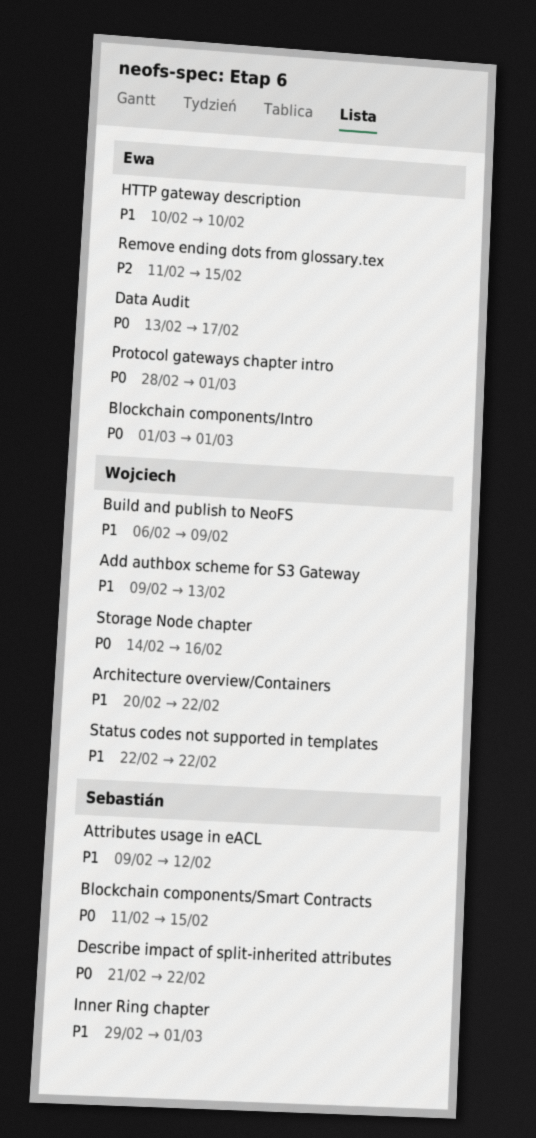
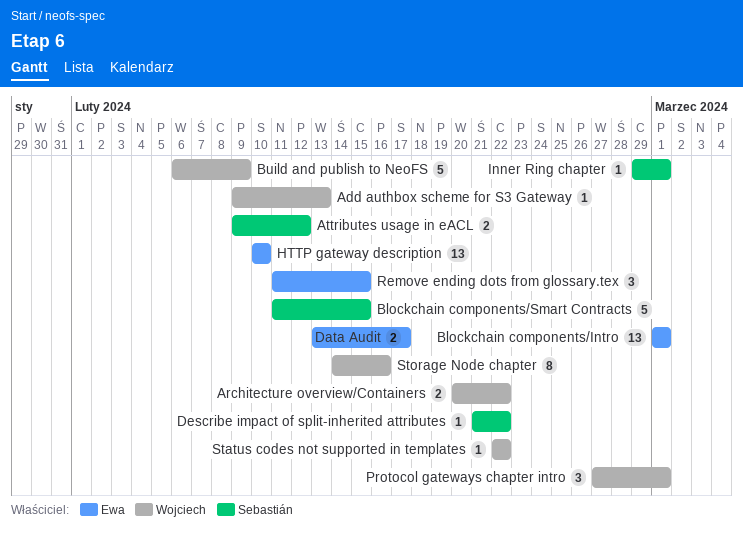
Protocol gateways chapter intro, owner: Ewa -> Wojciech
Protocol gateways chapter intro, start: Feb 28 -> Feb 27

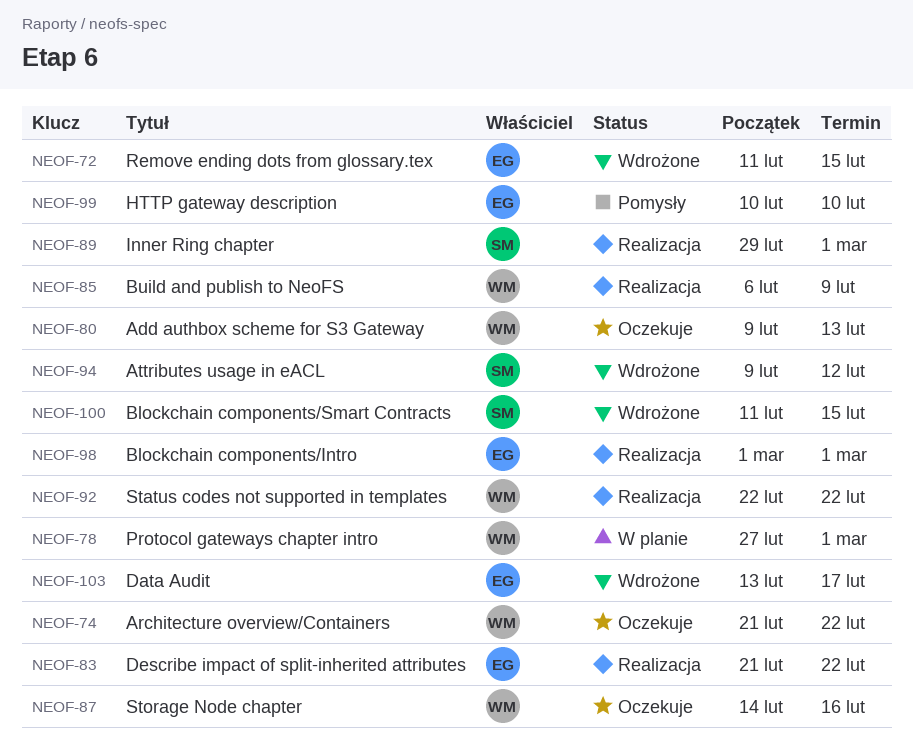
Architecture overview/Containers, start: Feb 20 -> Feb 21
Describe impact of split-inherited attributes, owner: Sebastián -> Ewa

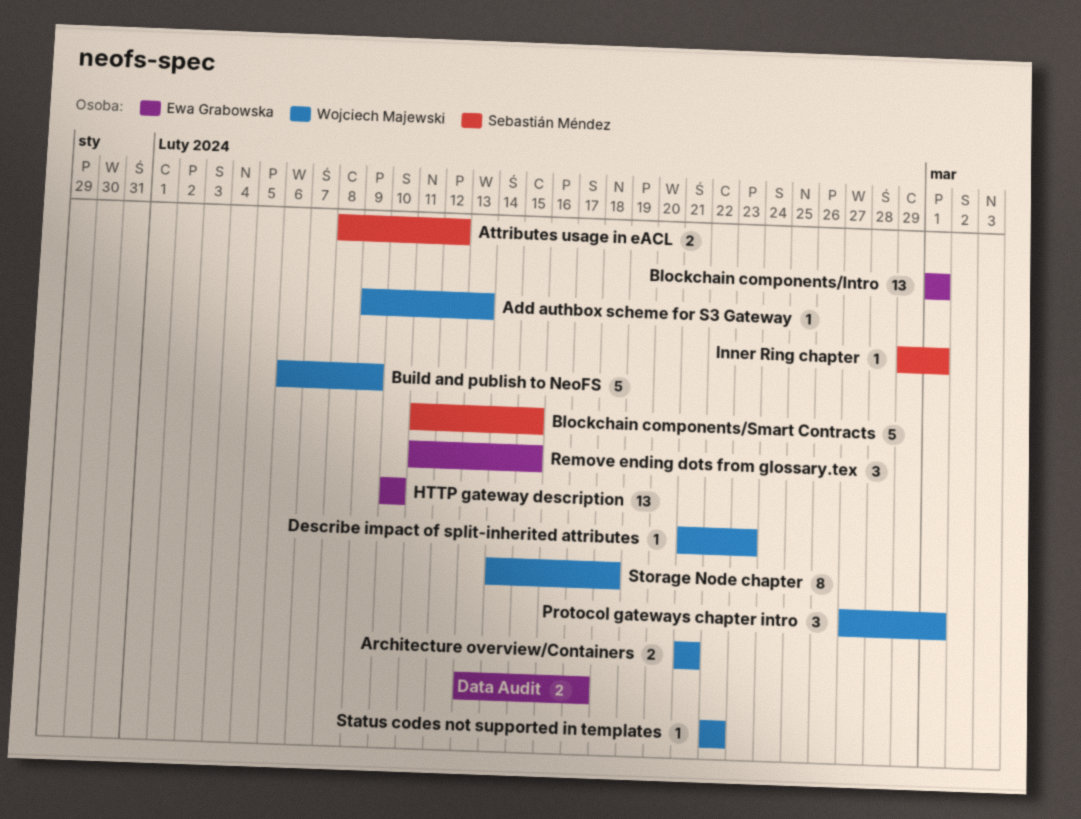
Architecture overview/Containers, due: Feb 22 -> Feb 21
Attributes usage in eACL, start: Feb 9 -> Feb 8
Describe impact of split-inherited attributes, owner: Ewa Grabowska -> Wojciech Majewski
Describe impact of split-inherited attributes, due: Feb 22 -> Feb 23
Storage Node chapter, due: Feb 16 -> Feb 18

